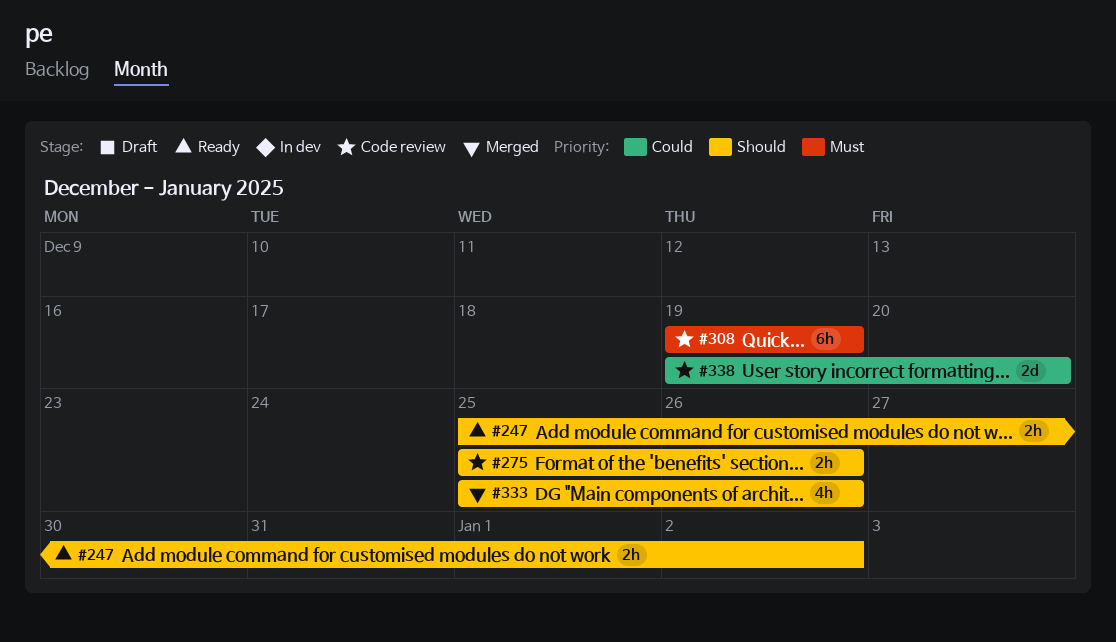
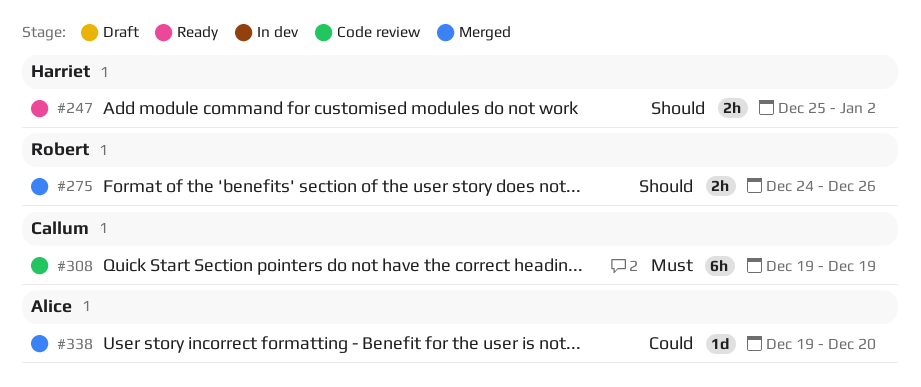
#275, status: Code review -> Merged
#275, start: Dec 25 -> Dec 24
#333: present -> none
#338, status: Code review -> Merged
#338, estimate: 2d -> 1d

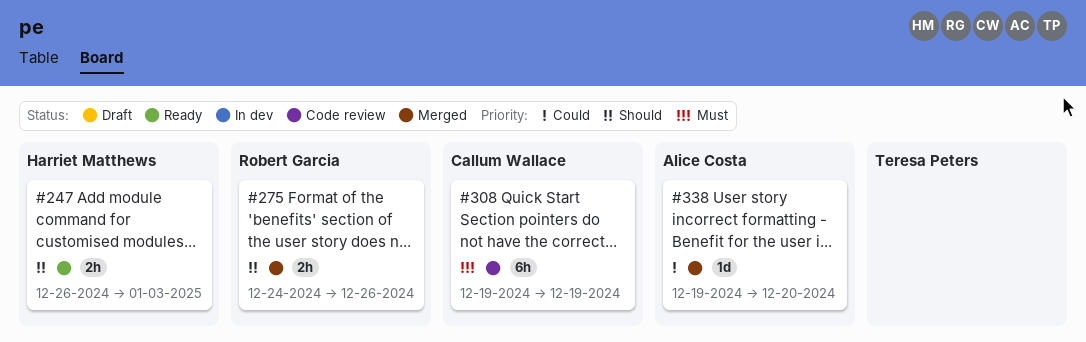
#247, start: Dec 25 -> Dec 26
#247, due: Jan 2 -> Jan 3

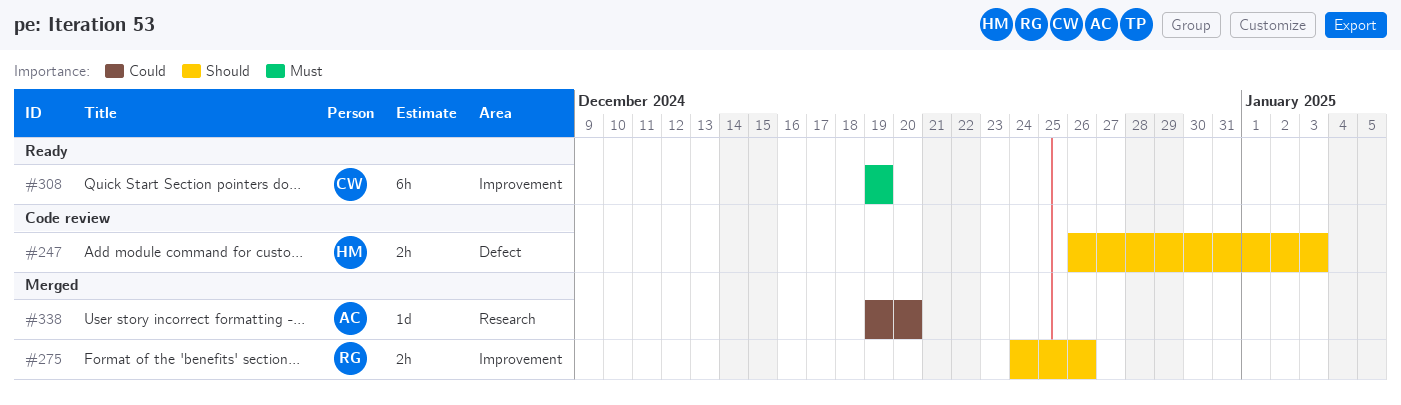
#247, status: Ready -> Code review
#308, status: Code review -> Ready

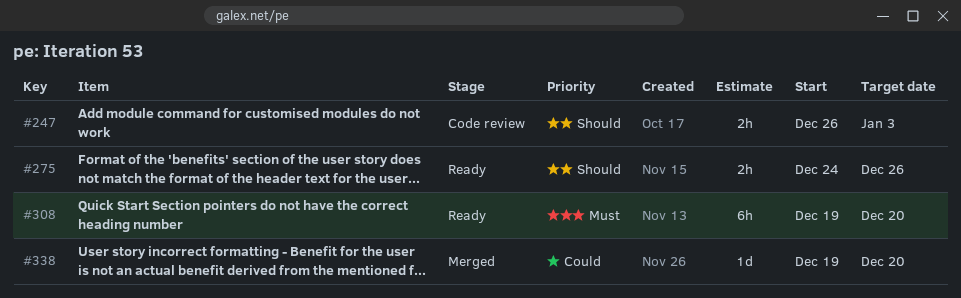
#275, status: Merged -> Ready
#308, due: Dec 19 -> Dec 20

